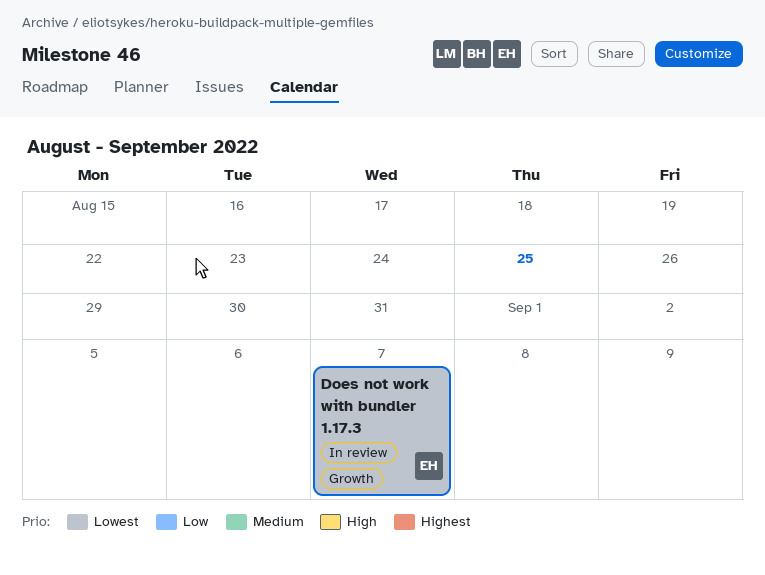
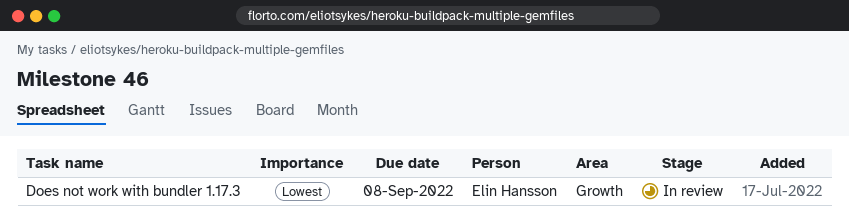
Does not work with bundler 1.17.3, due: Sep 7 -> Sep 8

